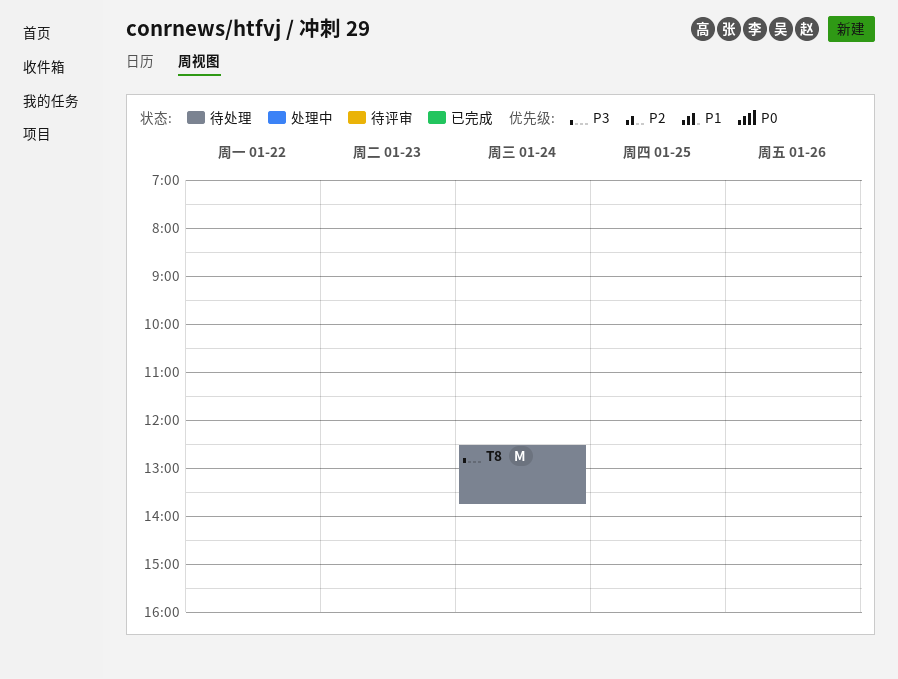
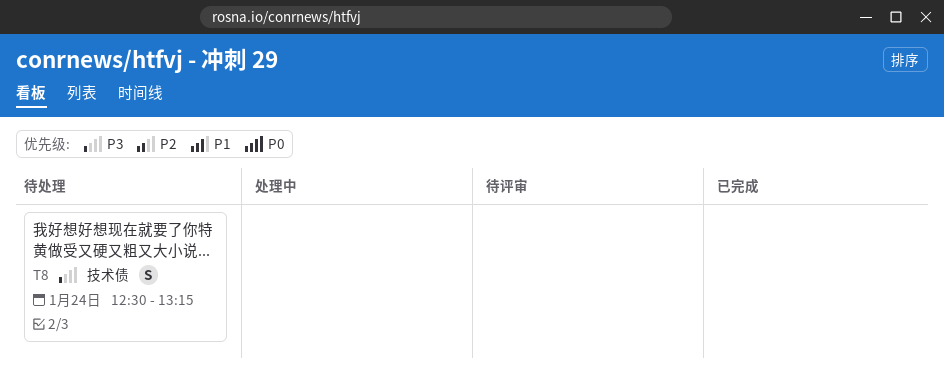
T8, estimate: M -> S
T8, ends: 13:45 -> 13:15

